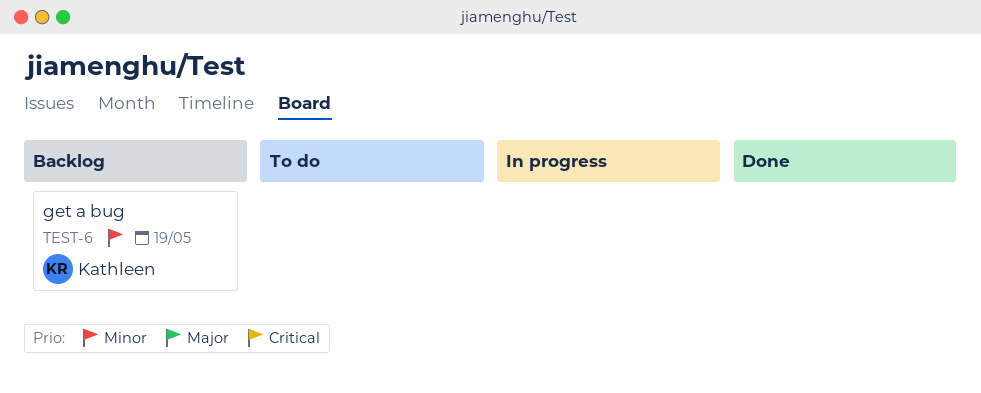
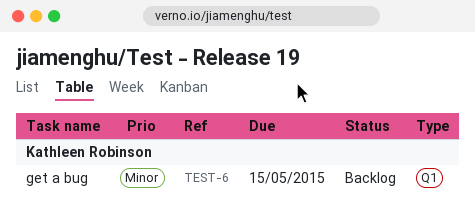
TEST-6, due: May 19 -> May 15

